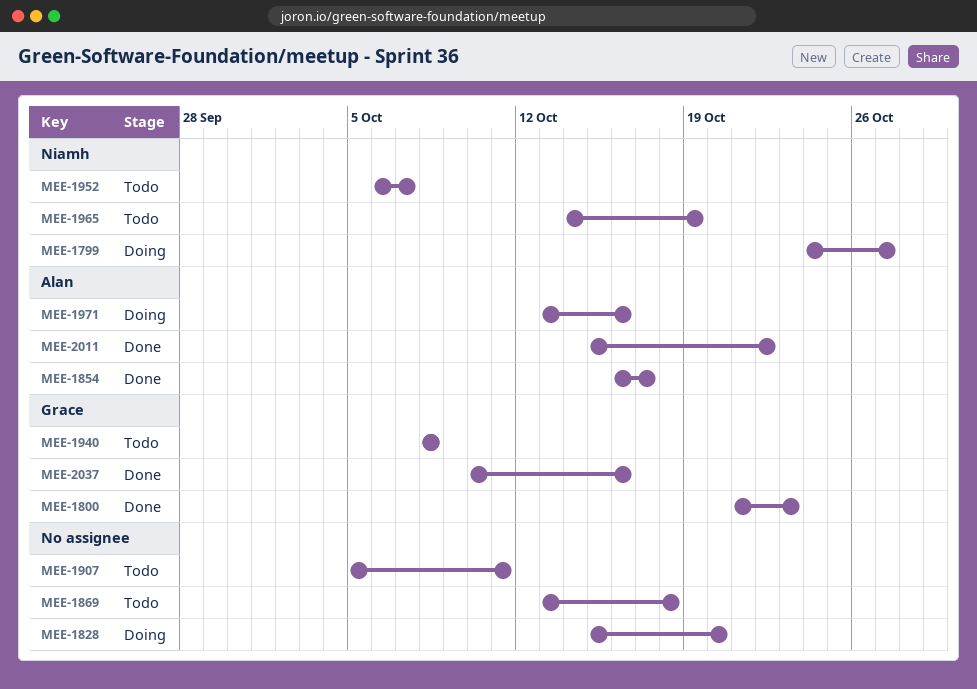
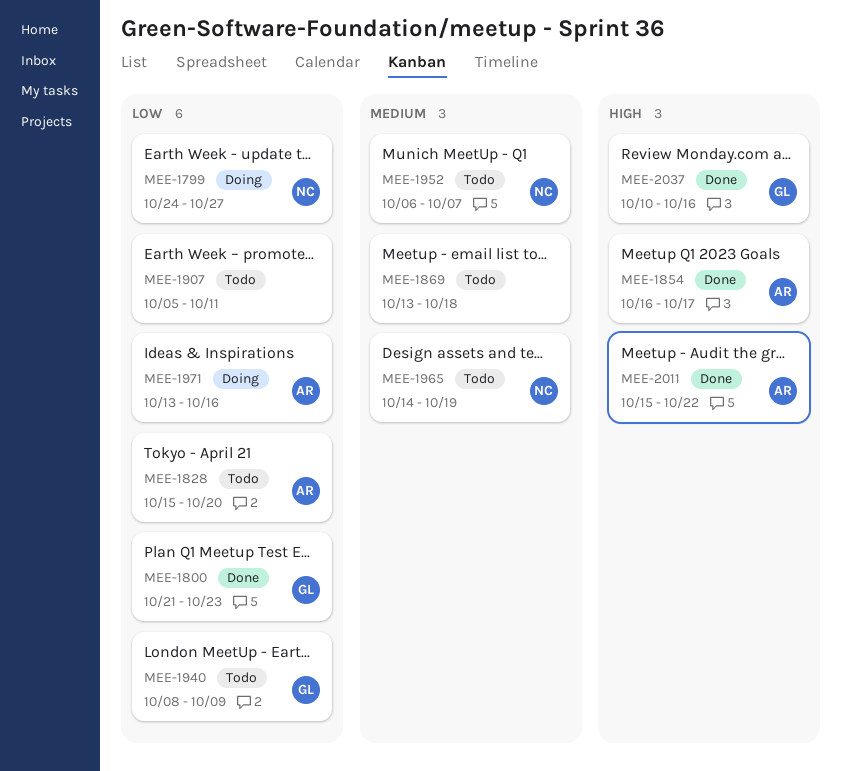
MEE-1828, status: Doing -> Todo
MEE-1828, owner: none -> Alan
MEE-1940, due: Oct 8 -> Oct 9

